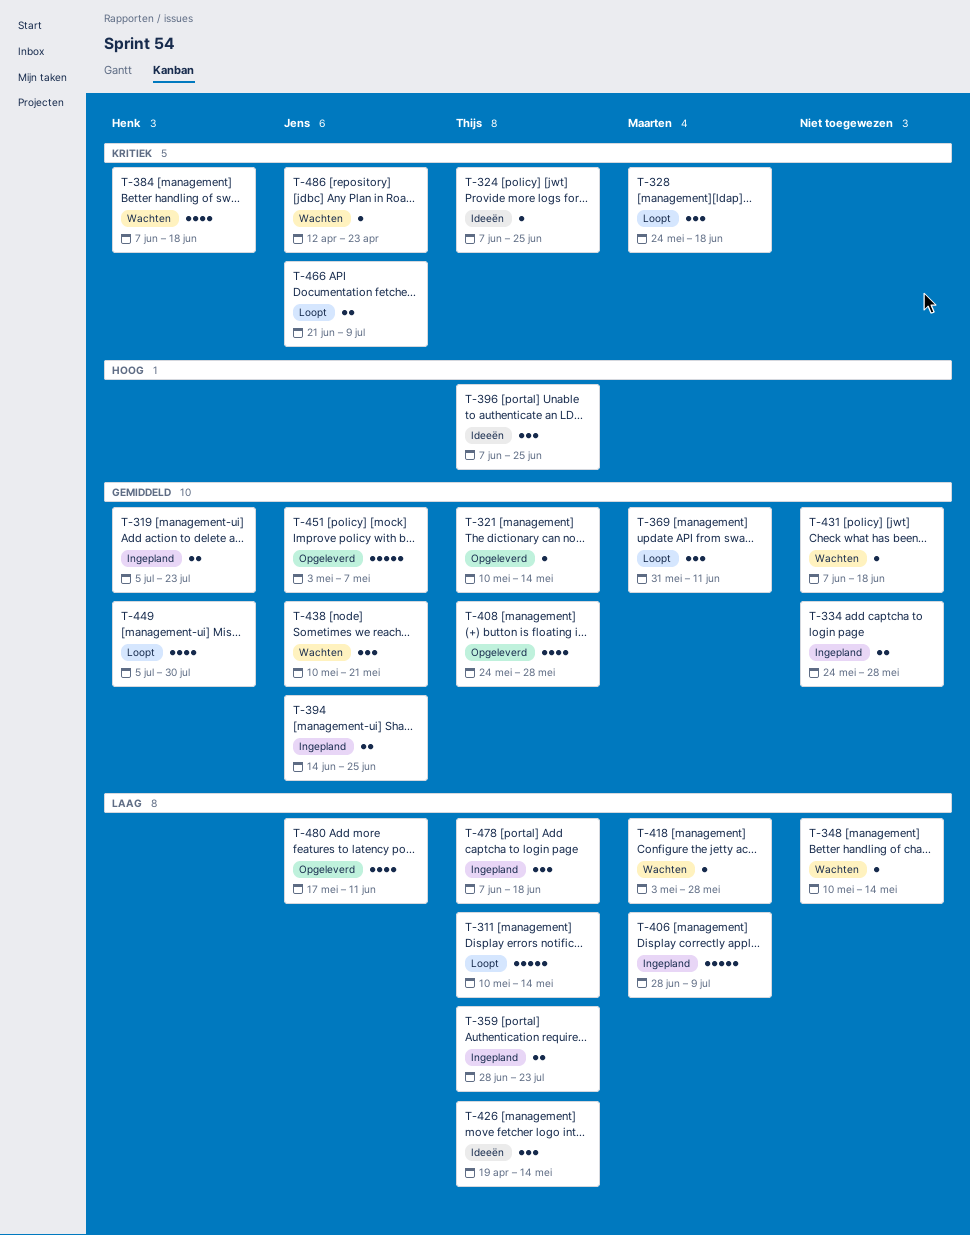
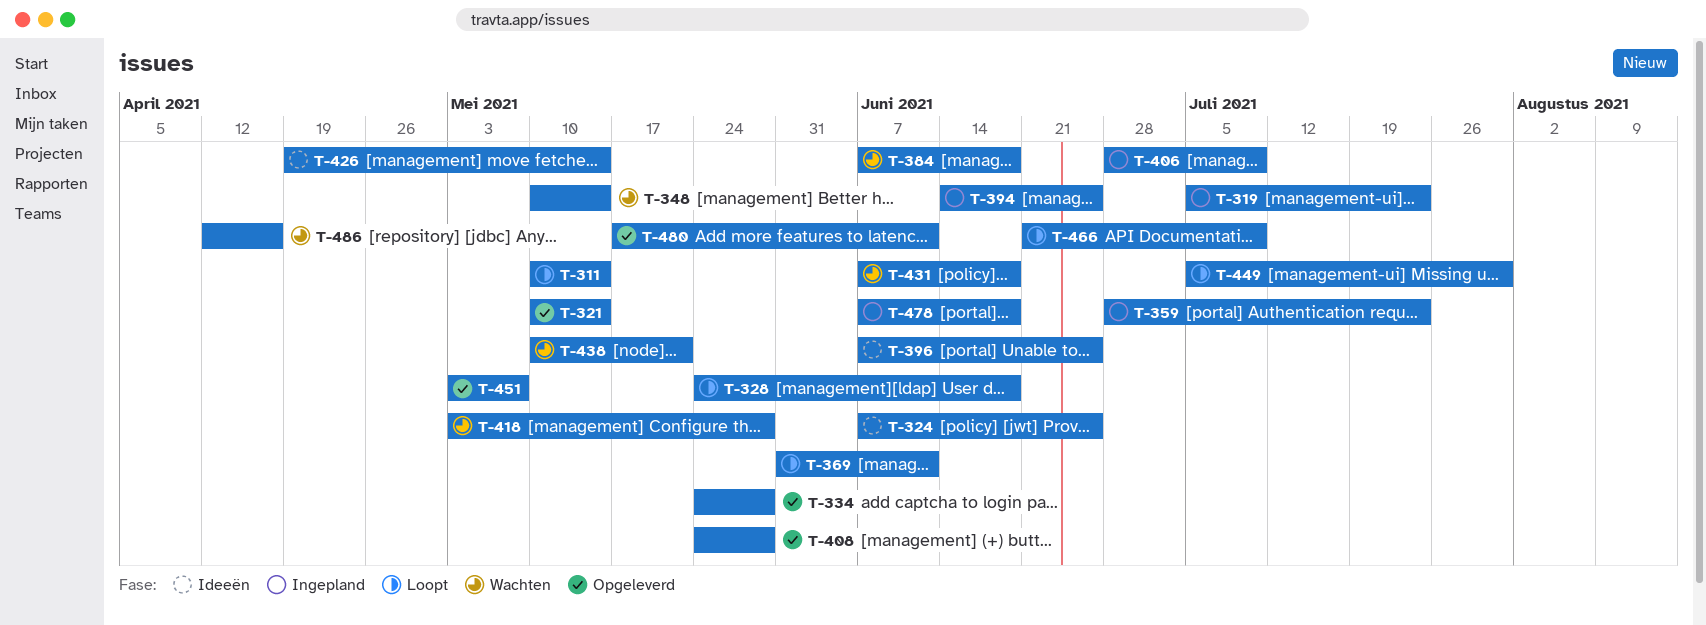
T-334, status: Ingepland -> Opgeleverd
T-486, due: Apr 23 -> Apr 16

